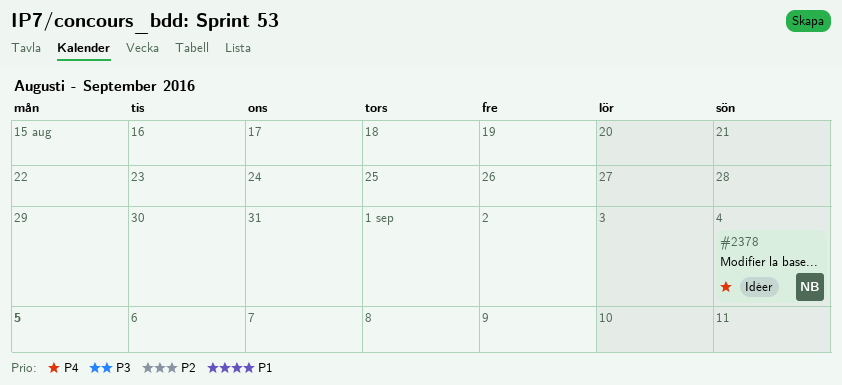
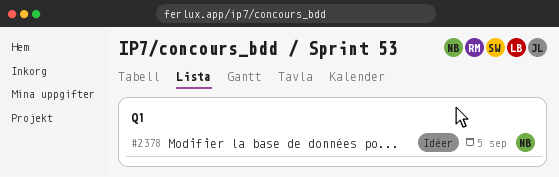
#2378, due: Sep 4 -> Sep 5

